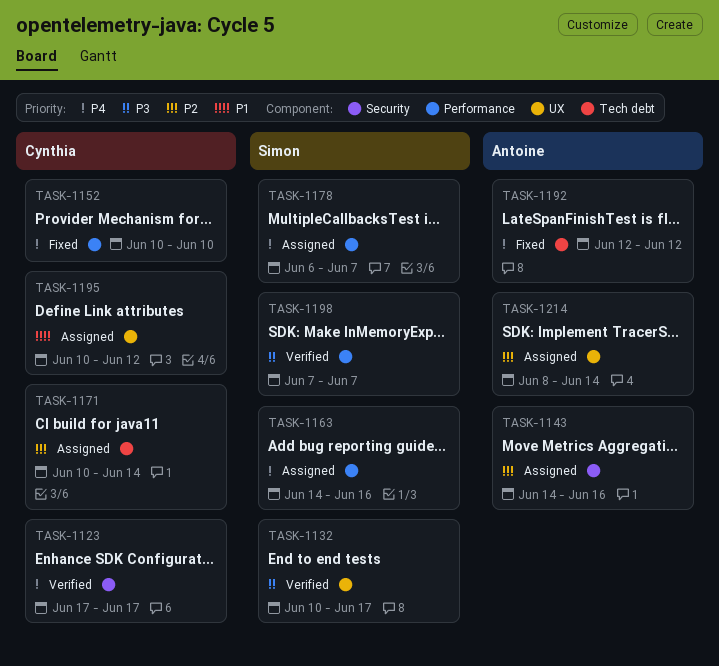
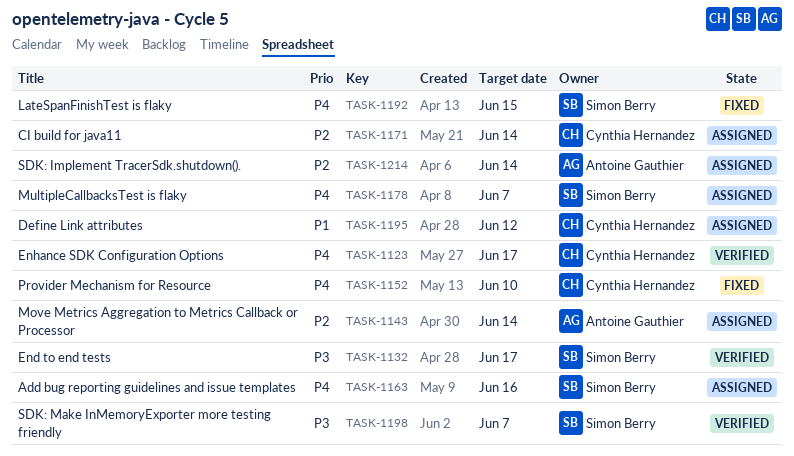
TASK-1143, due: Jun 16 -> Jun 14
TASK-1192, owner: Antoine Gauthier -> Simon Berry
TASK-1192, due: Jun 12 -> Jun 15

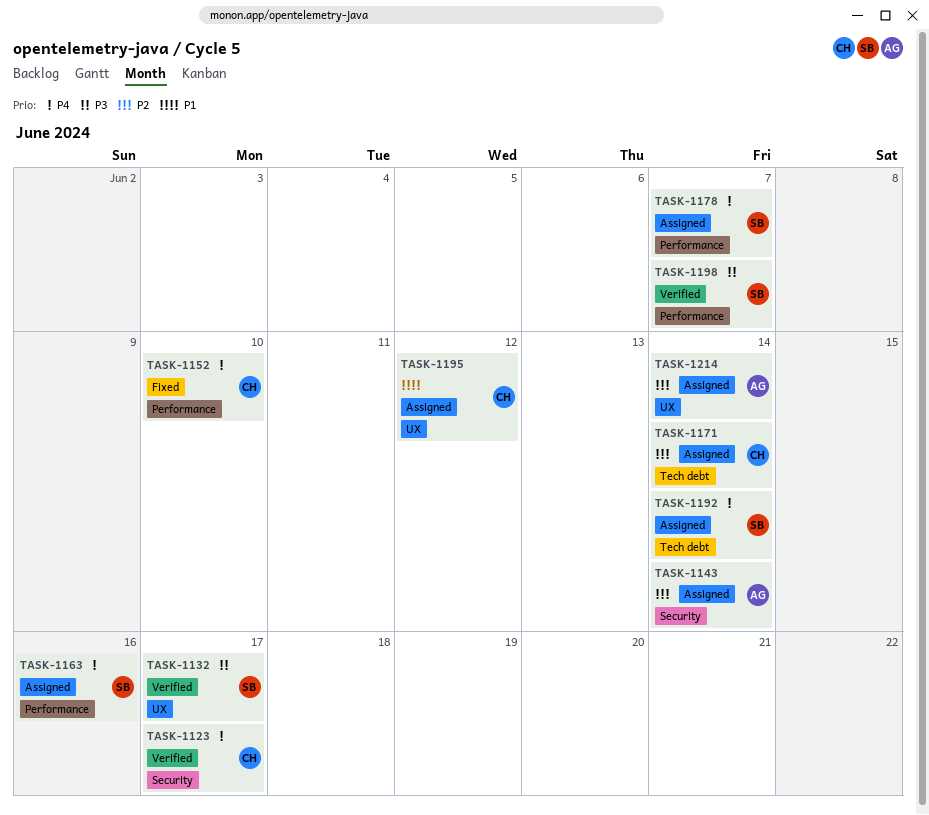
TASK-1192, status: Fixed -> Assigned
TASK-1192, due: Jun 15 -> Jun 14

